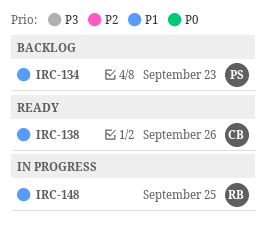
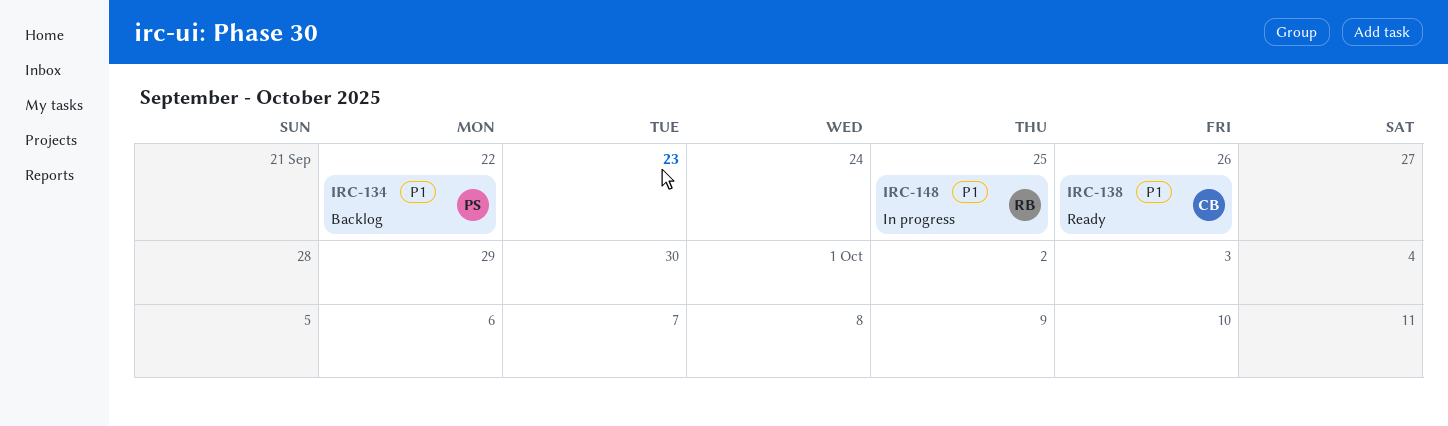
IRC-134, due: Sep 23 -> Sep 22

